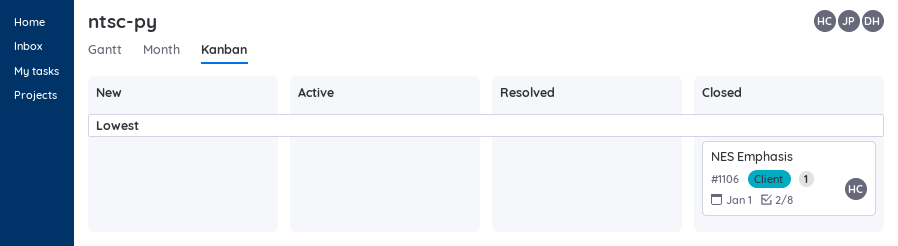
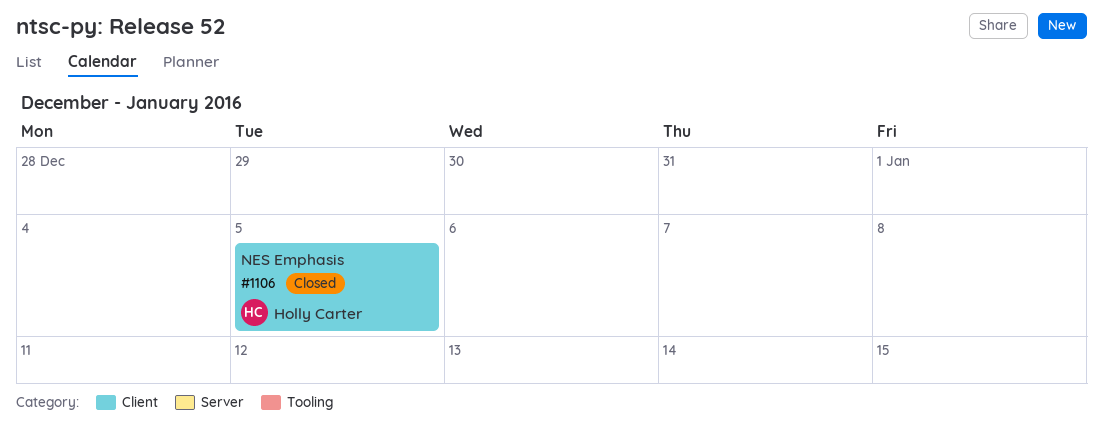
#1106, due: Jan 1 -> Jan 5

